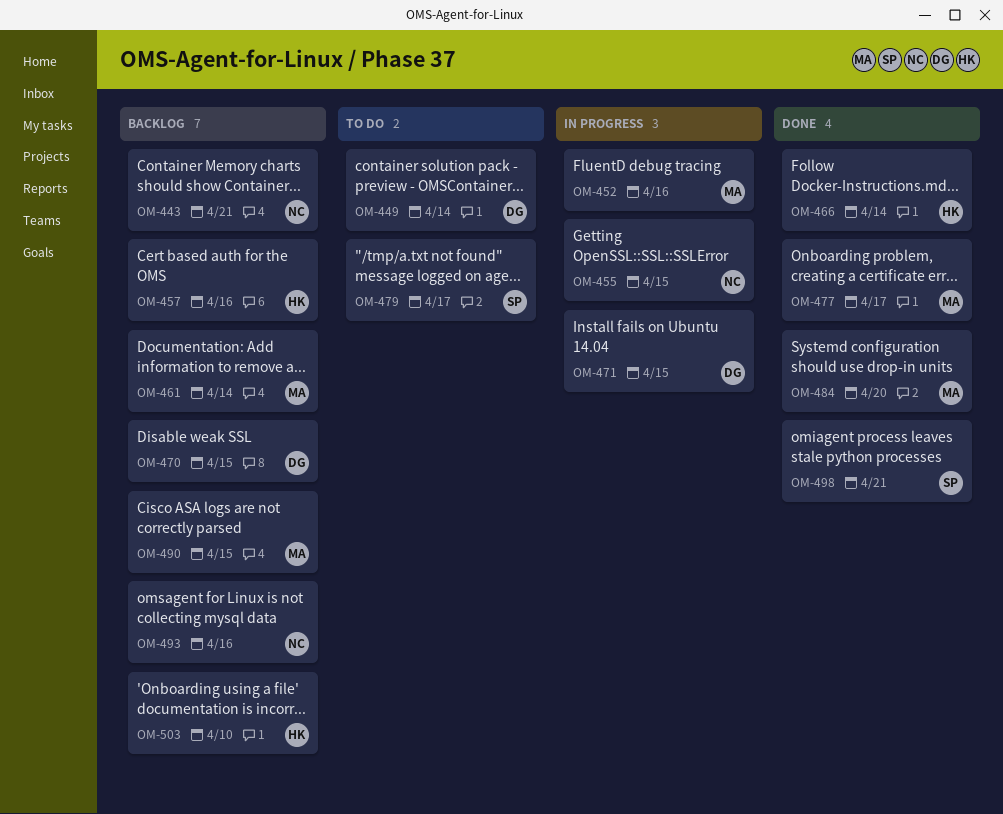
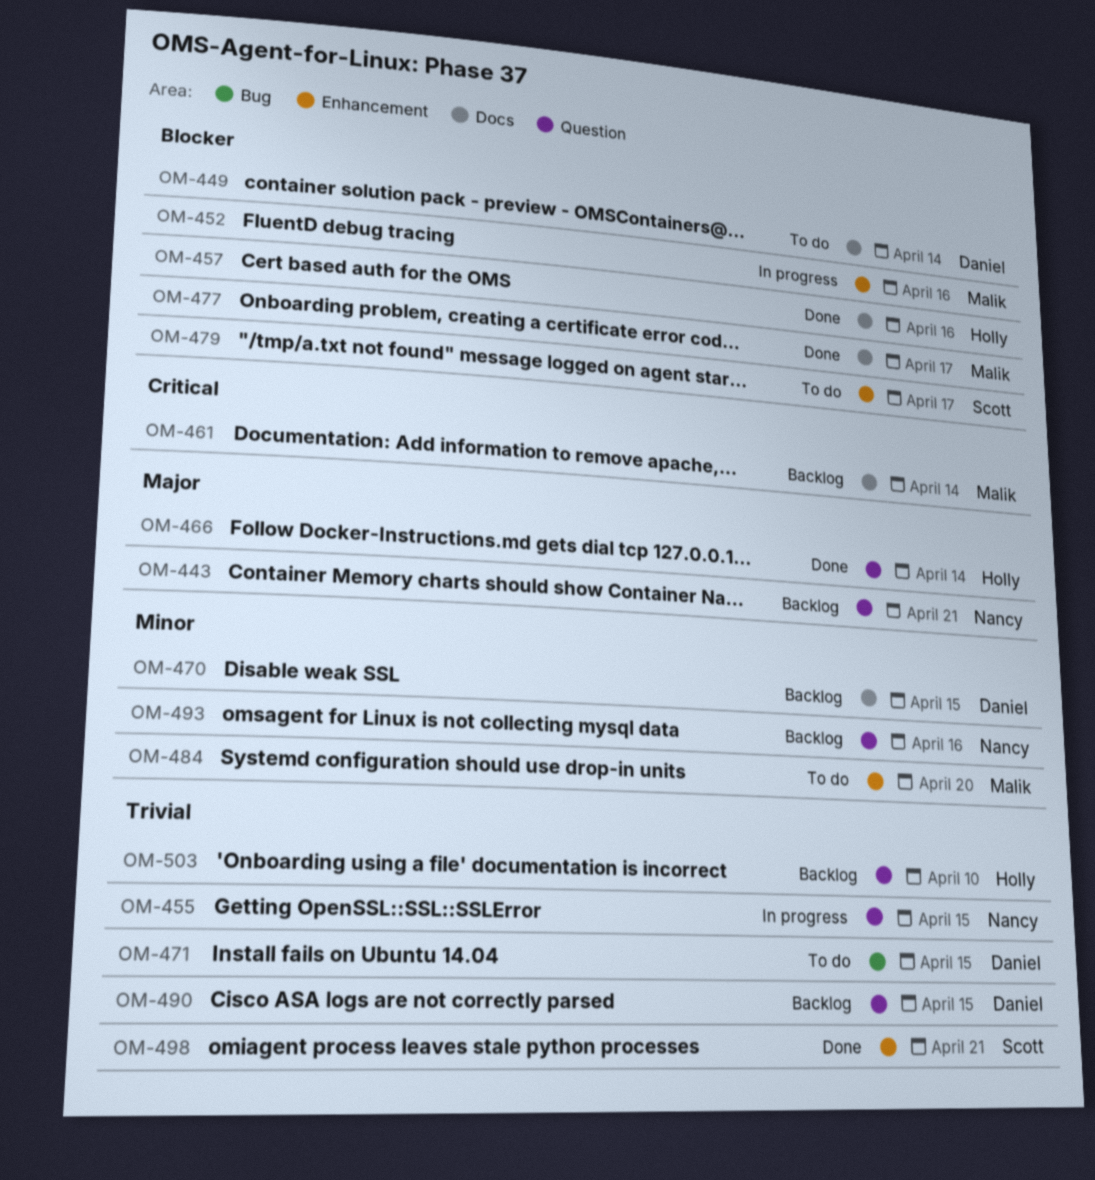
OM-457, status: Backlog -> Done
OM-471, status: In progress -> To do
OM-484, status: Done -> To do
OM-490, owner: Malik -> Daniel

